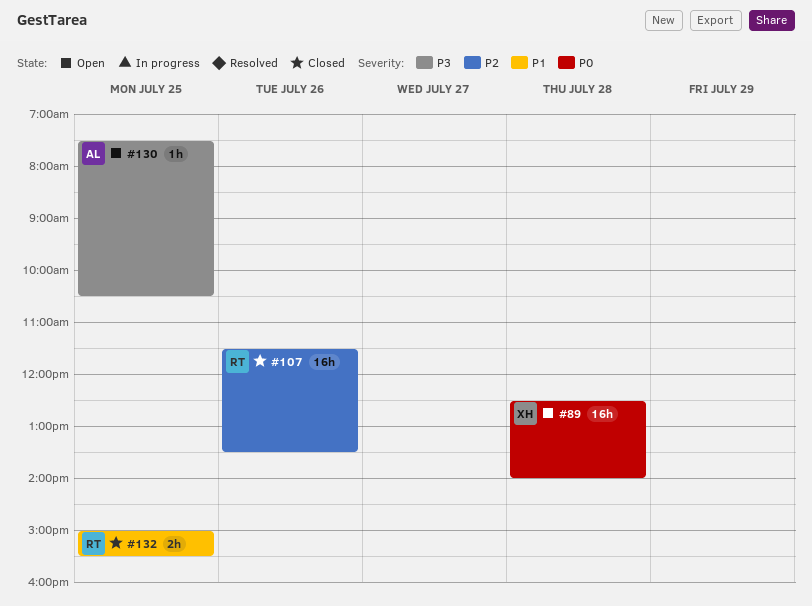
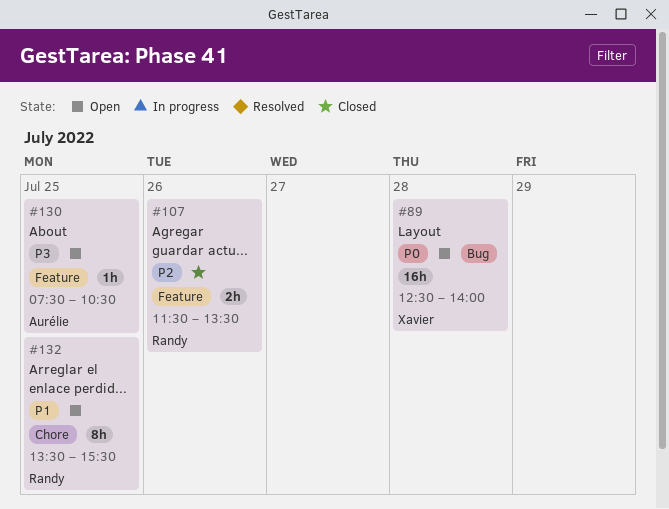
#107, estimate: 16h -> 2h
#132, status: Closed -> Open
#132, estimate: 2h -> 8h
#132, begins: 15:00 -> 13:30

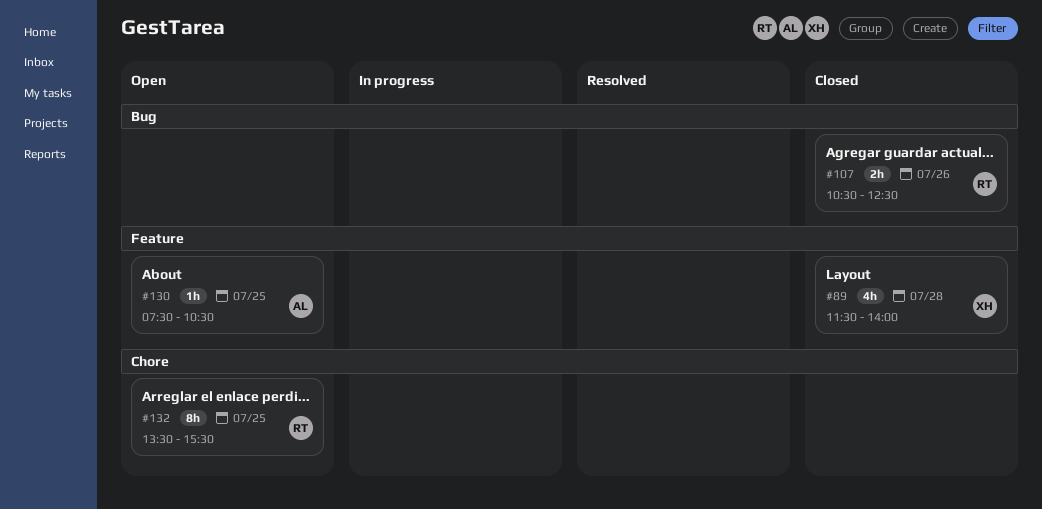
#89, status: Open -> Closed
#89, label: Bug -> Feature
#89, estimate: 16h -> 4h
#89, begins: 12:30 -> 11:30
#107, label: Feature -> Bug
#107, begins: 11:30 -> 10:30
#107, ends: 13:30 -> 12:30

